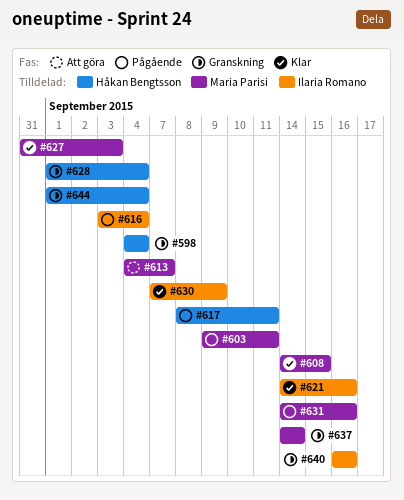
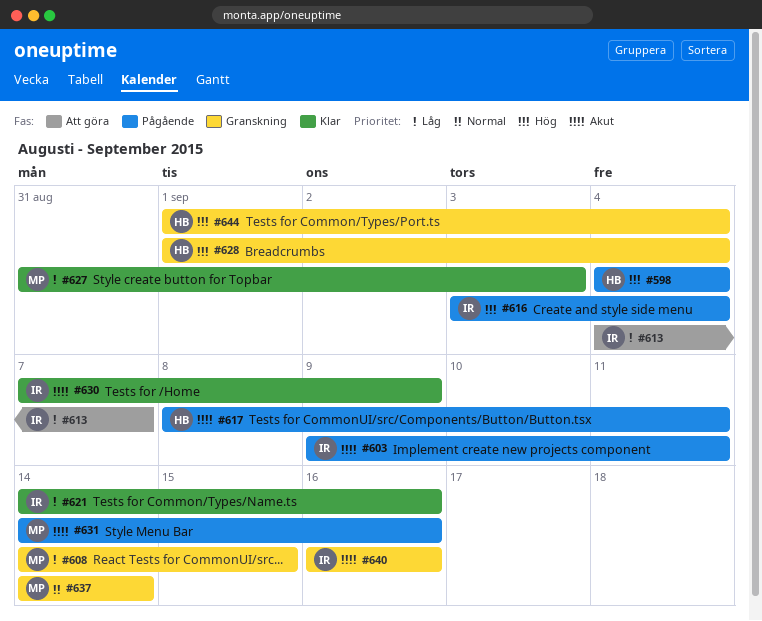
#598, status: Granskning -> Pågående
#603, owner: Maria Parisi -> Ilaria Romano
#608, status: Klar -> Granskning
#613, owner: Maria Parisi -> Ilaria Romano

